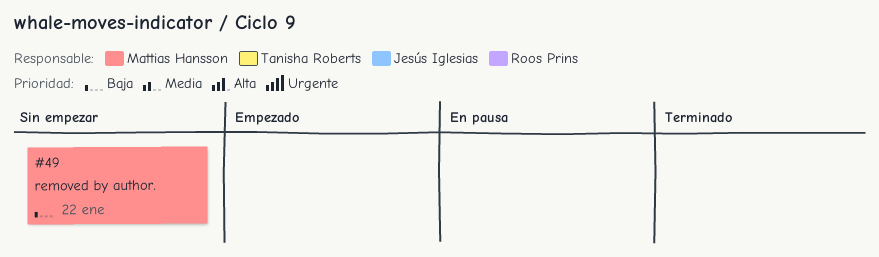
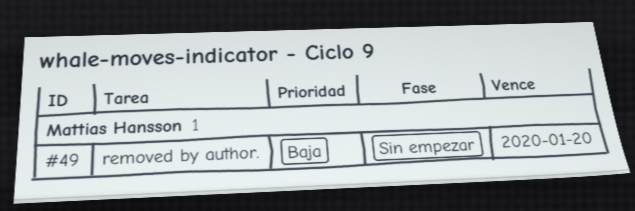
#49, due: Jan 22 -> Jan 20

